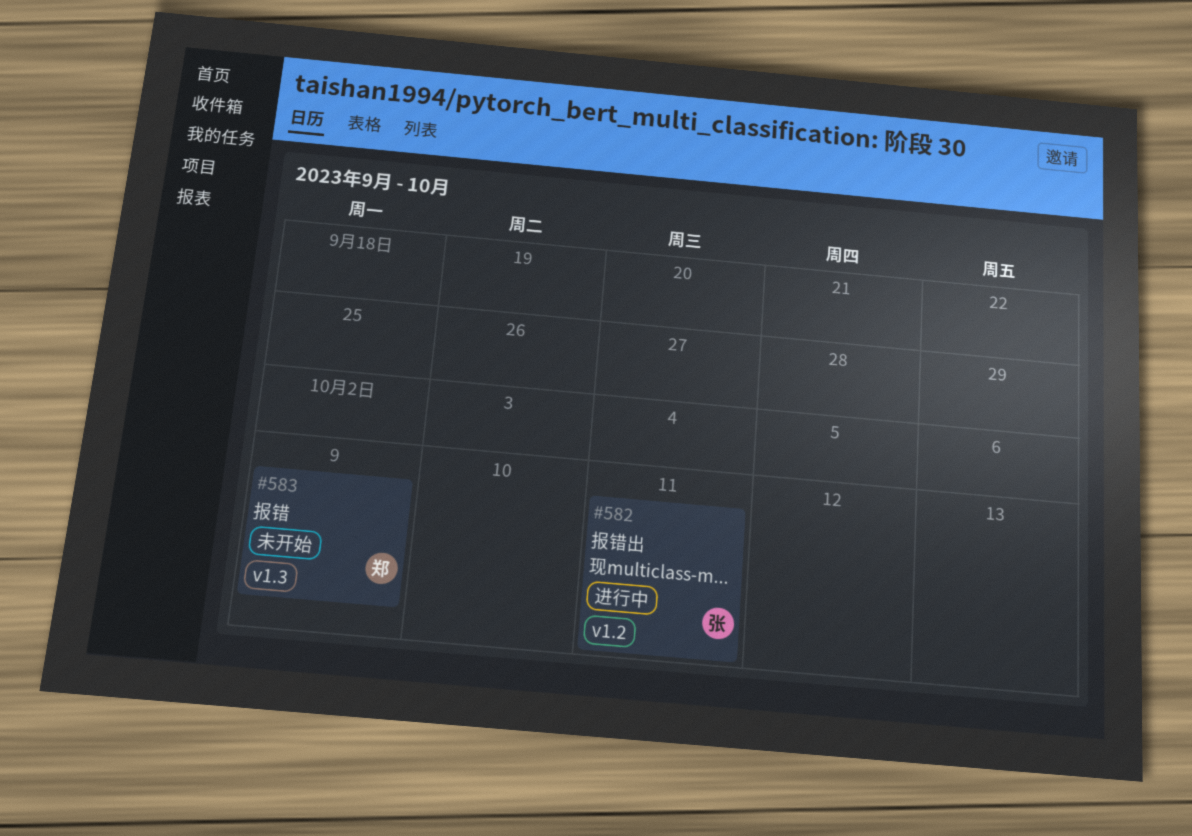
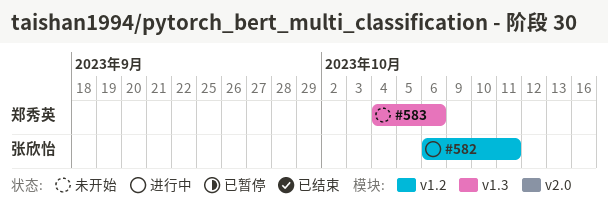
#583, due: Oct 9 -> Oct 6

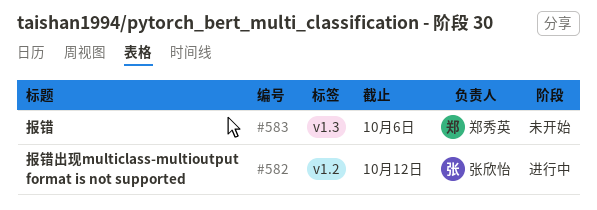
#582, due: Oct 11 -> Oct 12

